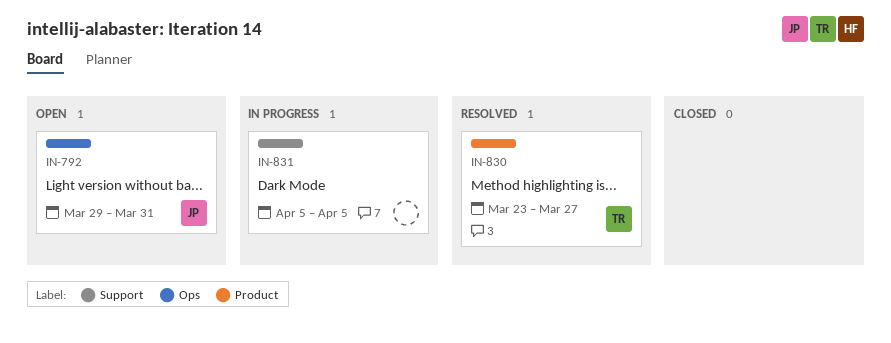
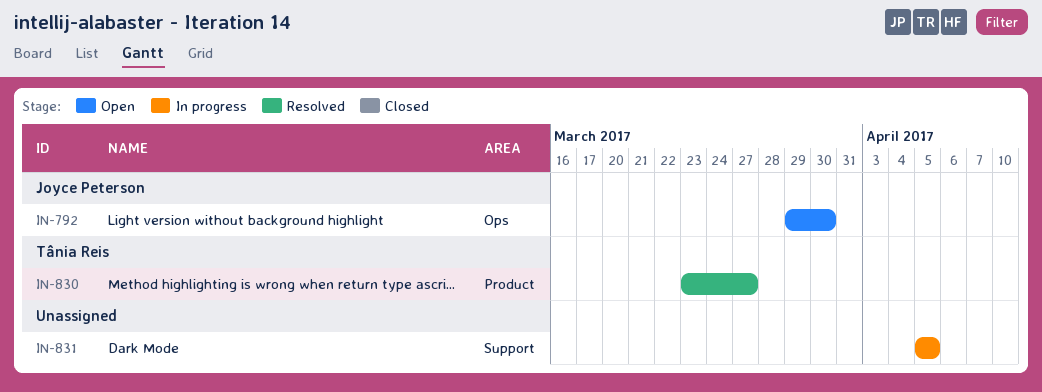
IN-792, due: Mar 31 -> Mar 30

